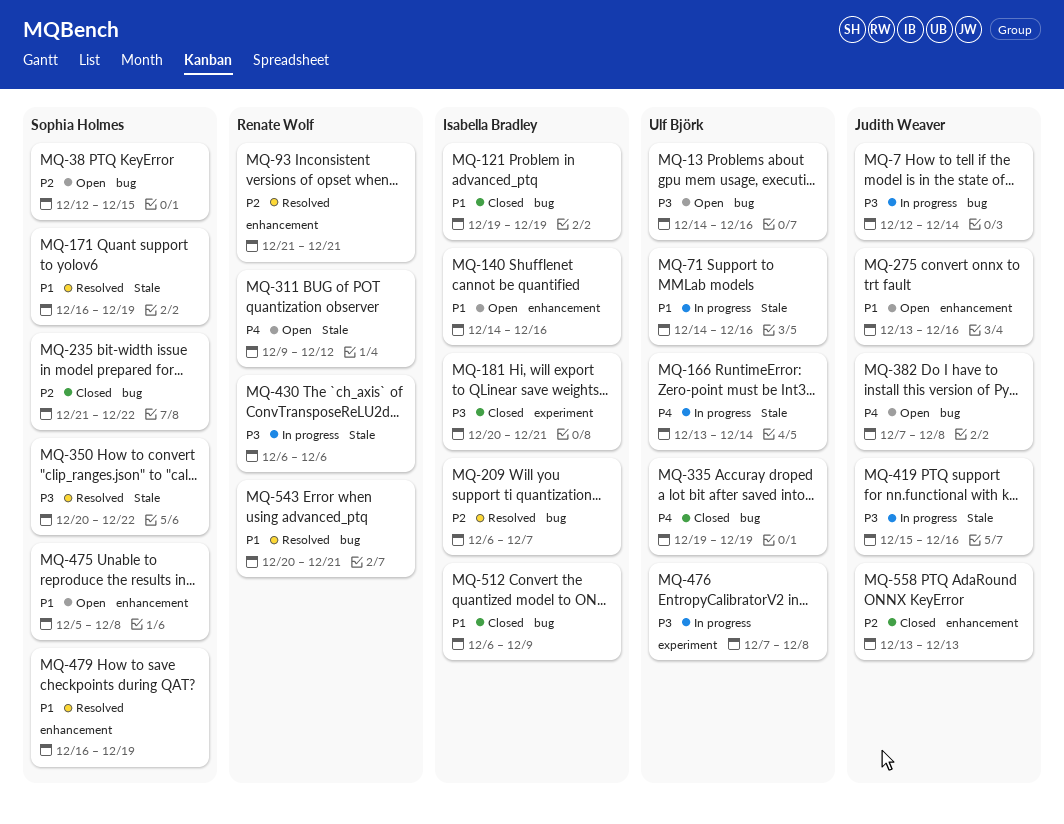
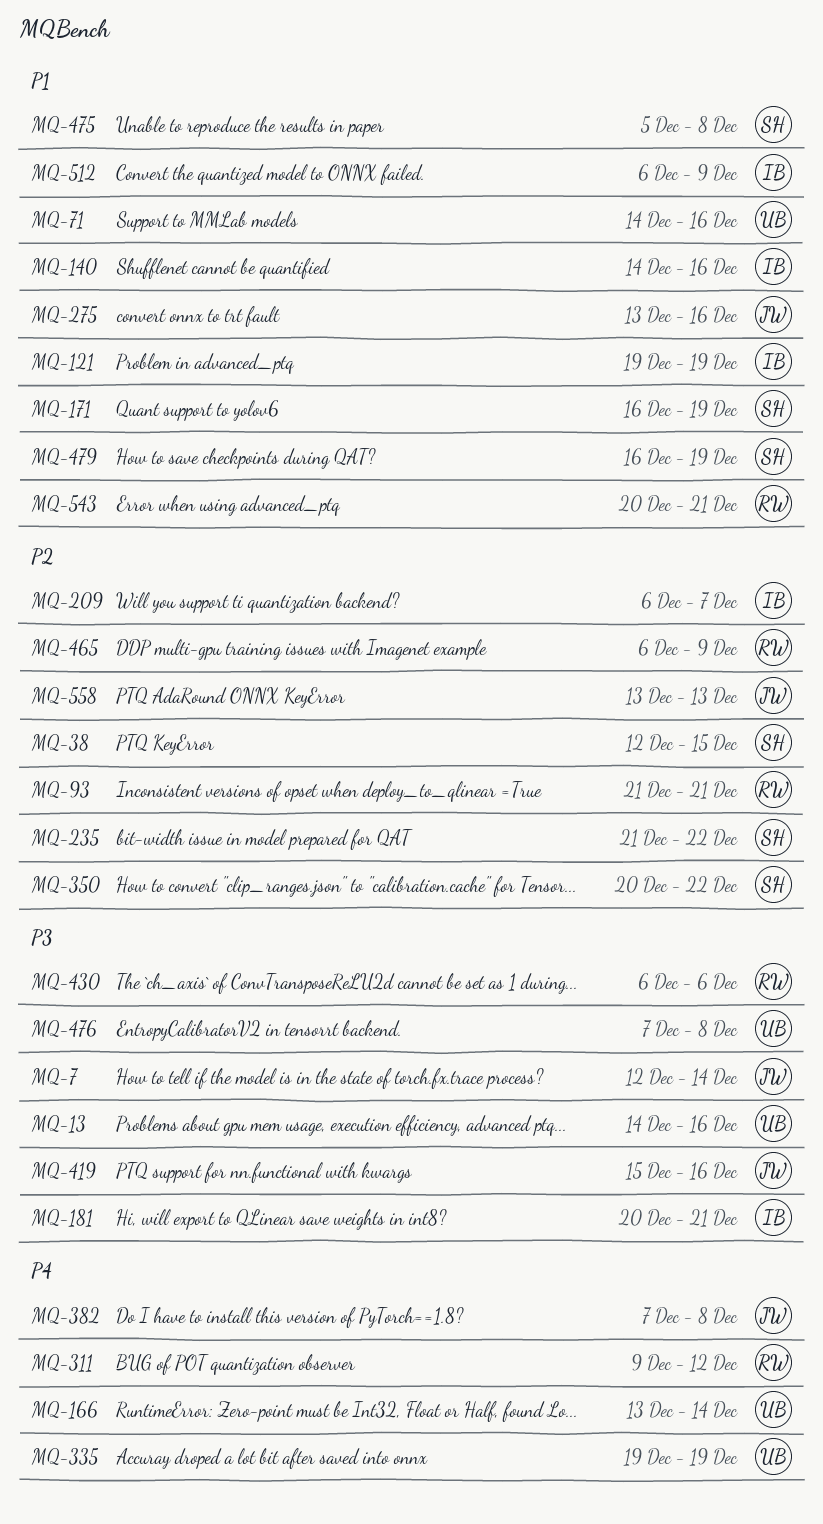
MQ-350, priority: P3 -> P2
MQ-465: none -> present

